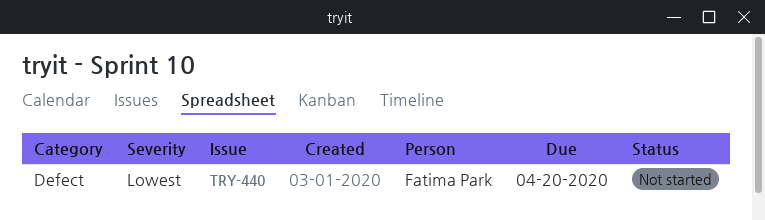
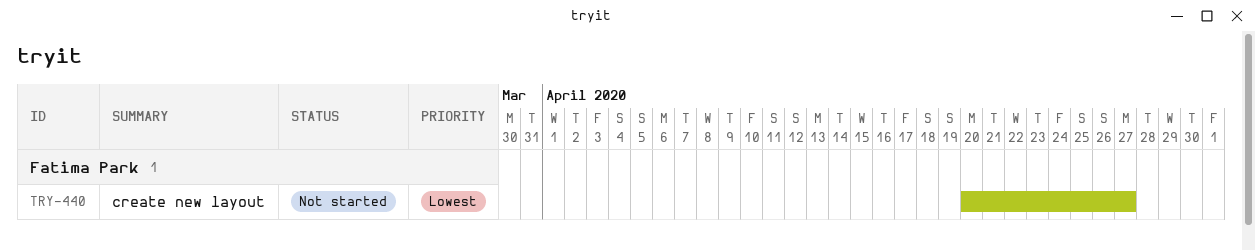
TRY-440, due: Apr 20 -> Apr 27

